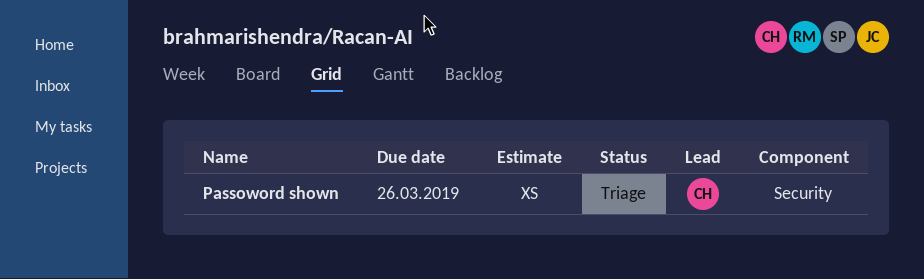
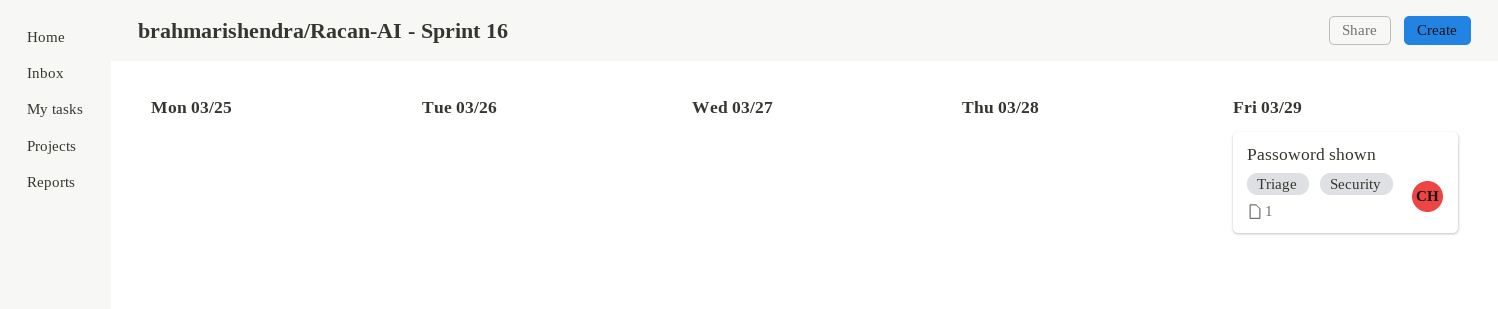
Passoword shown, due: Mar 26 -> Mar 29

